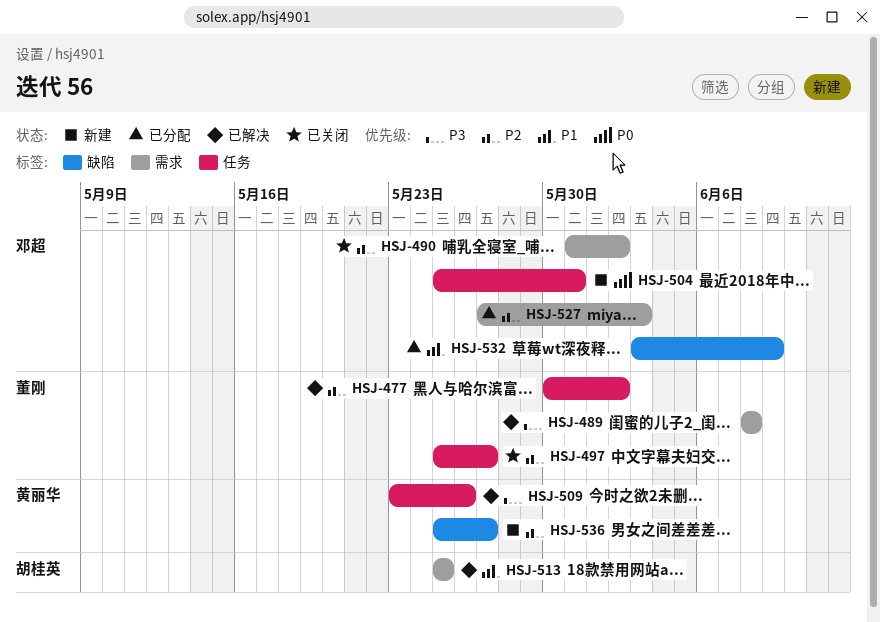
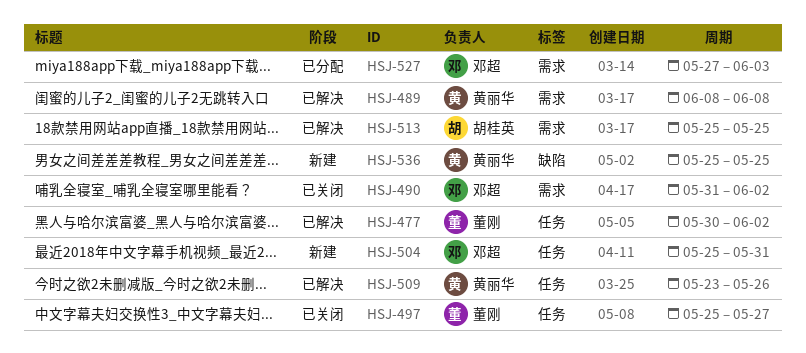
HSJ-489, owner: 董刚 -> 黄丽华
HSJ-532: present -> none
HSJ-536, due: May 27 -> May 25

